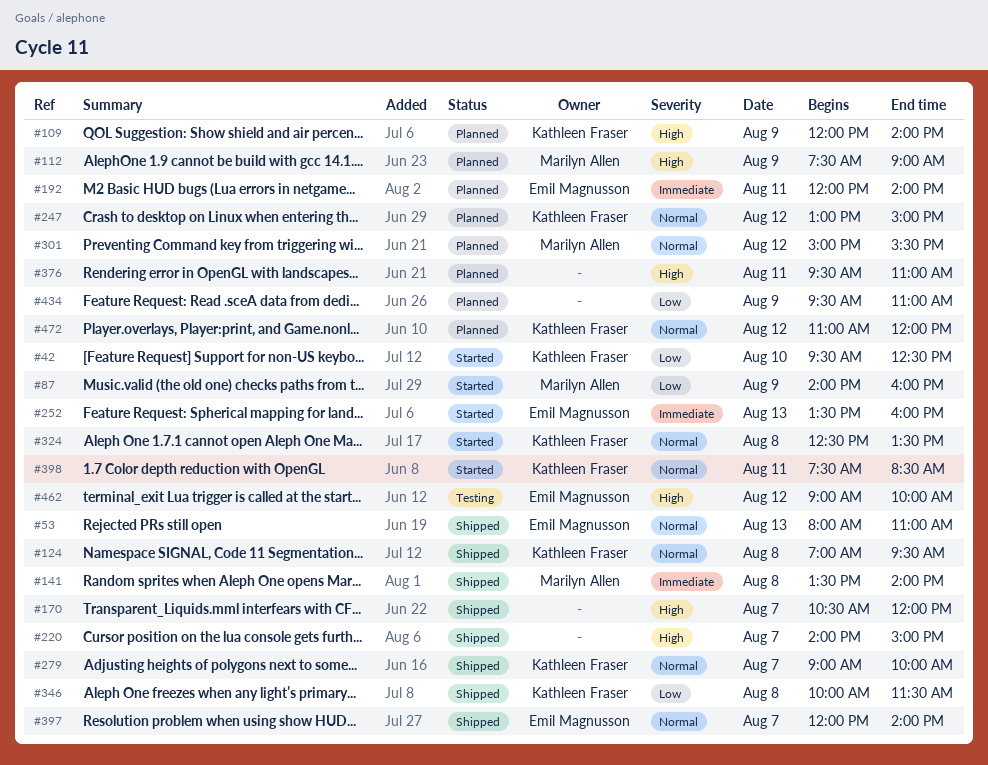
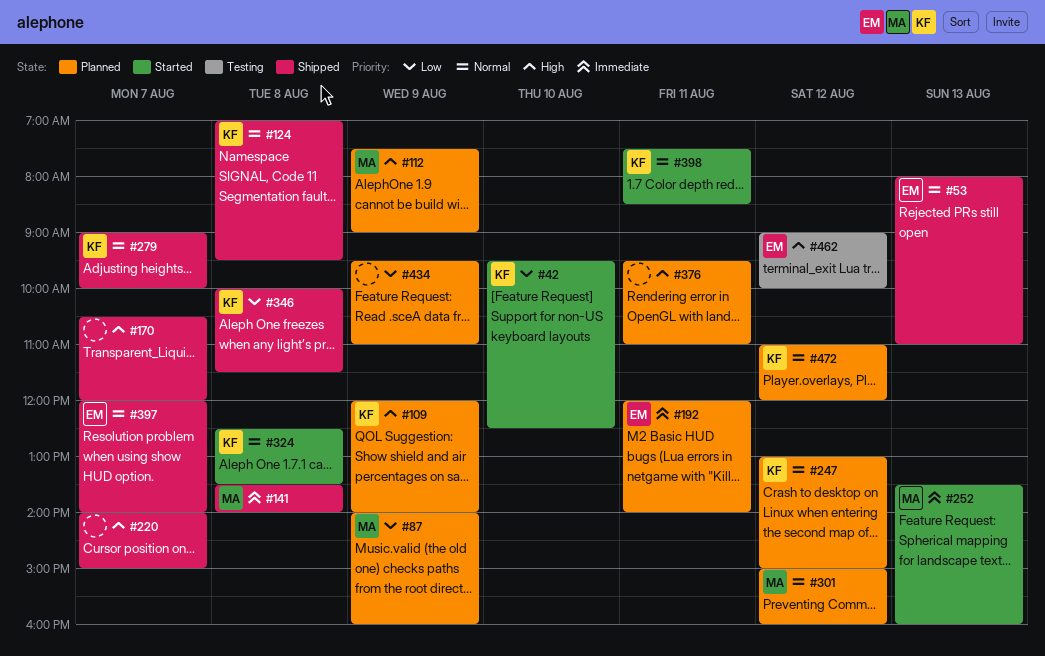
#87, status: Started -> Planned
#252, owner: Emil Magnusson -> Marilyn Allen
#301, ends: 15:30 -> 16:00

